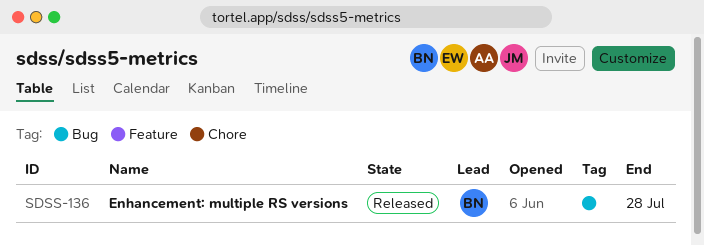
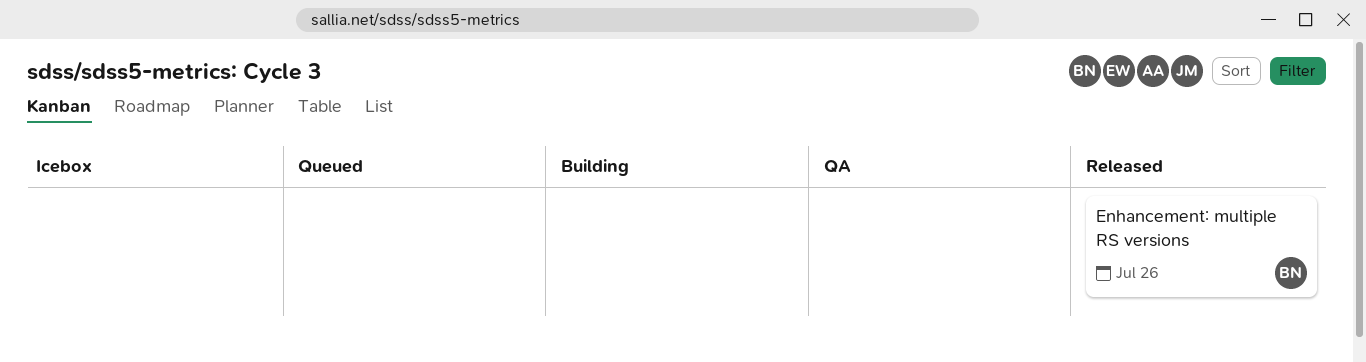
Enhancement: multiple RS versions, due: Jul 28 -> Jul 26

